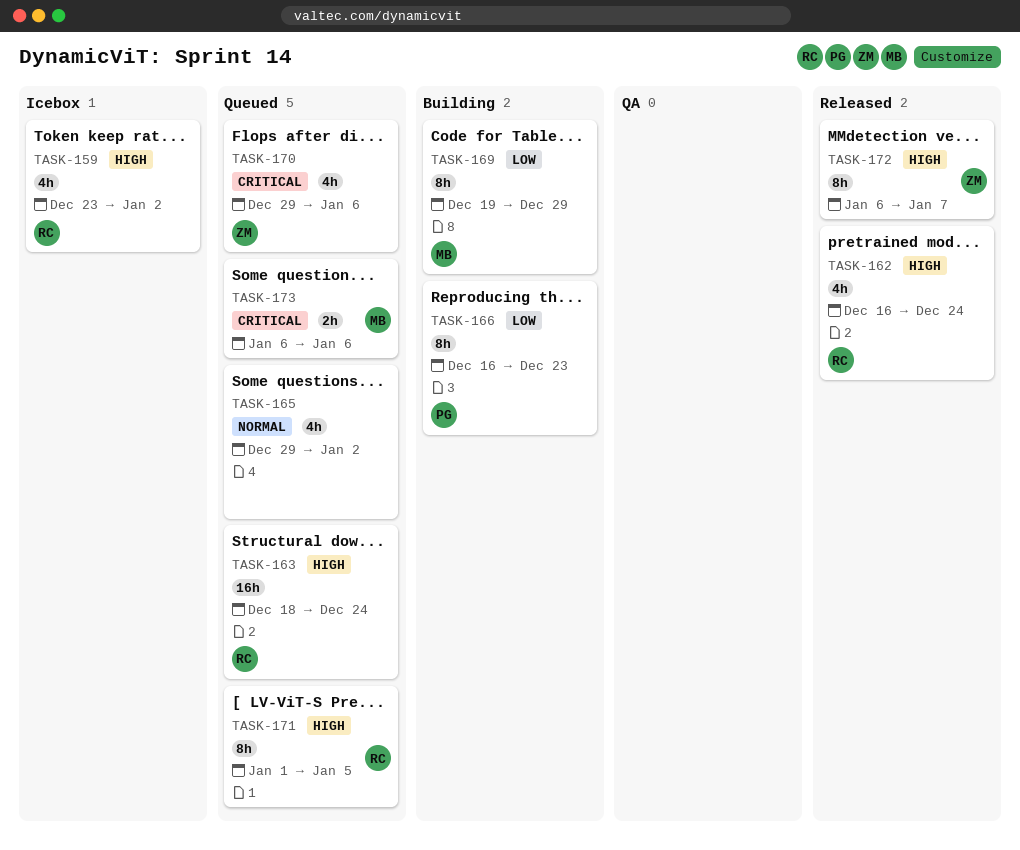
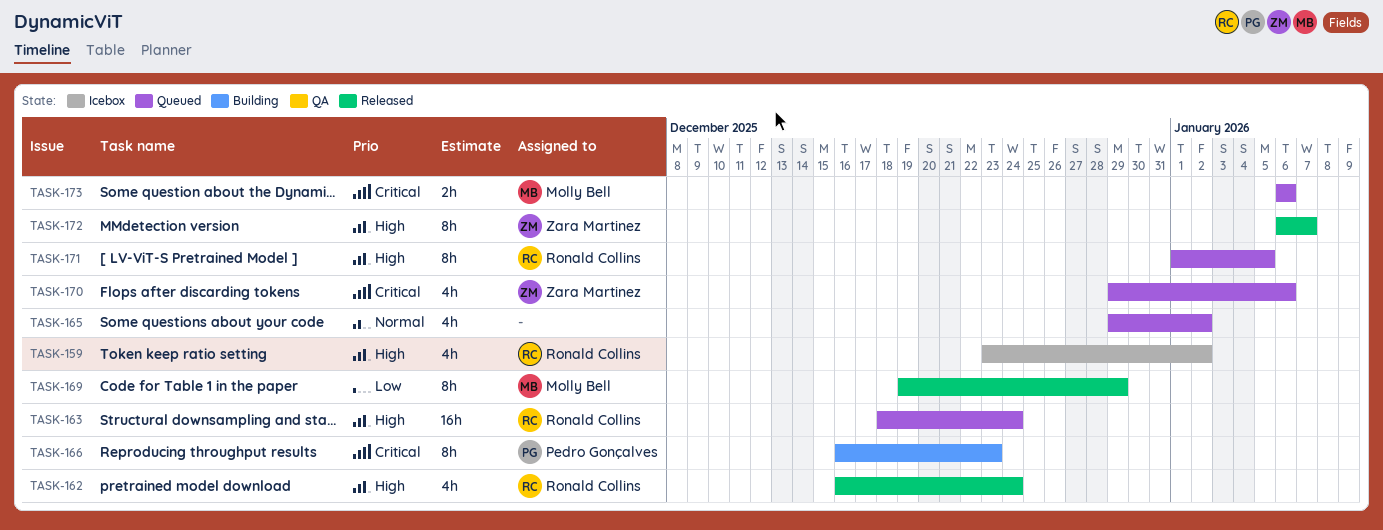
TASK-166, priority: Low -> Critical
TASK-169, status: Building -> Released

